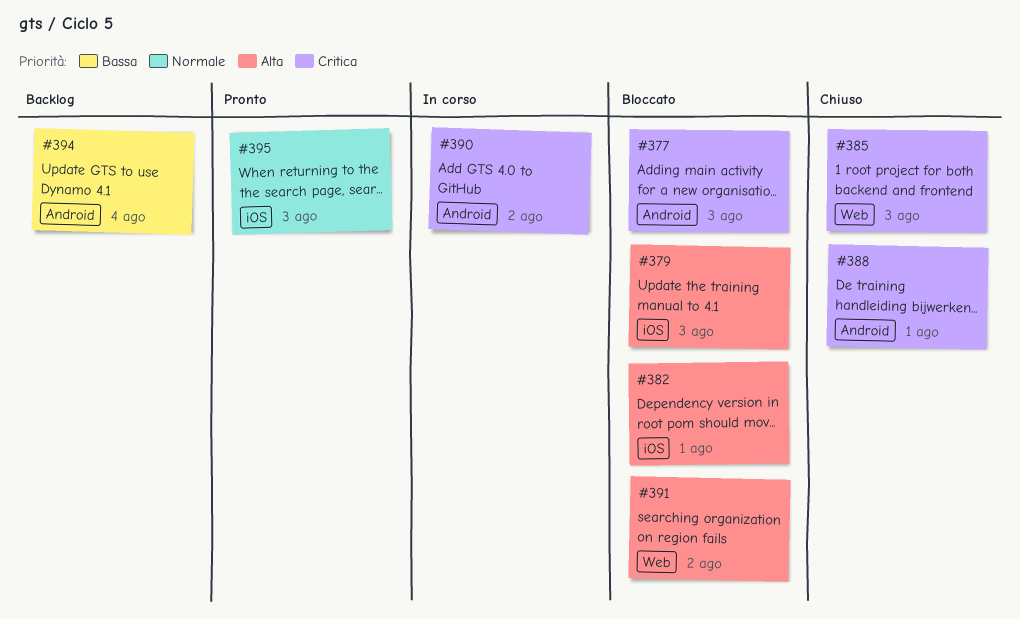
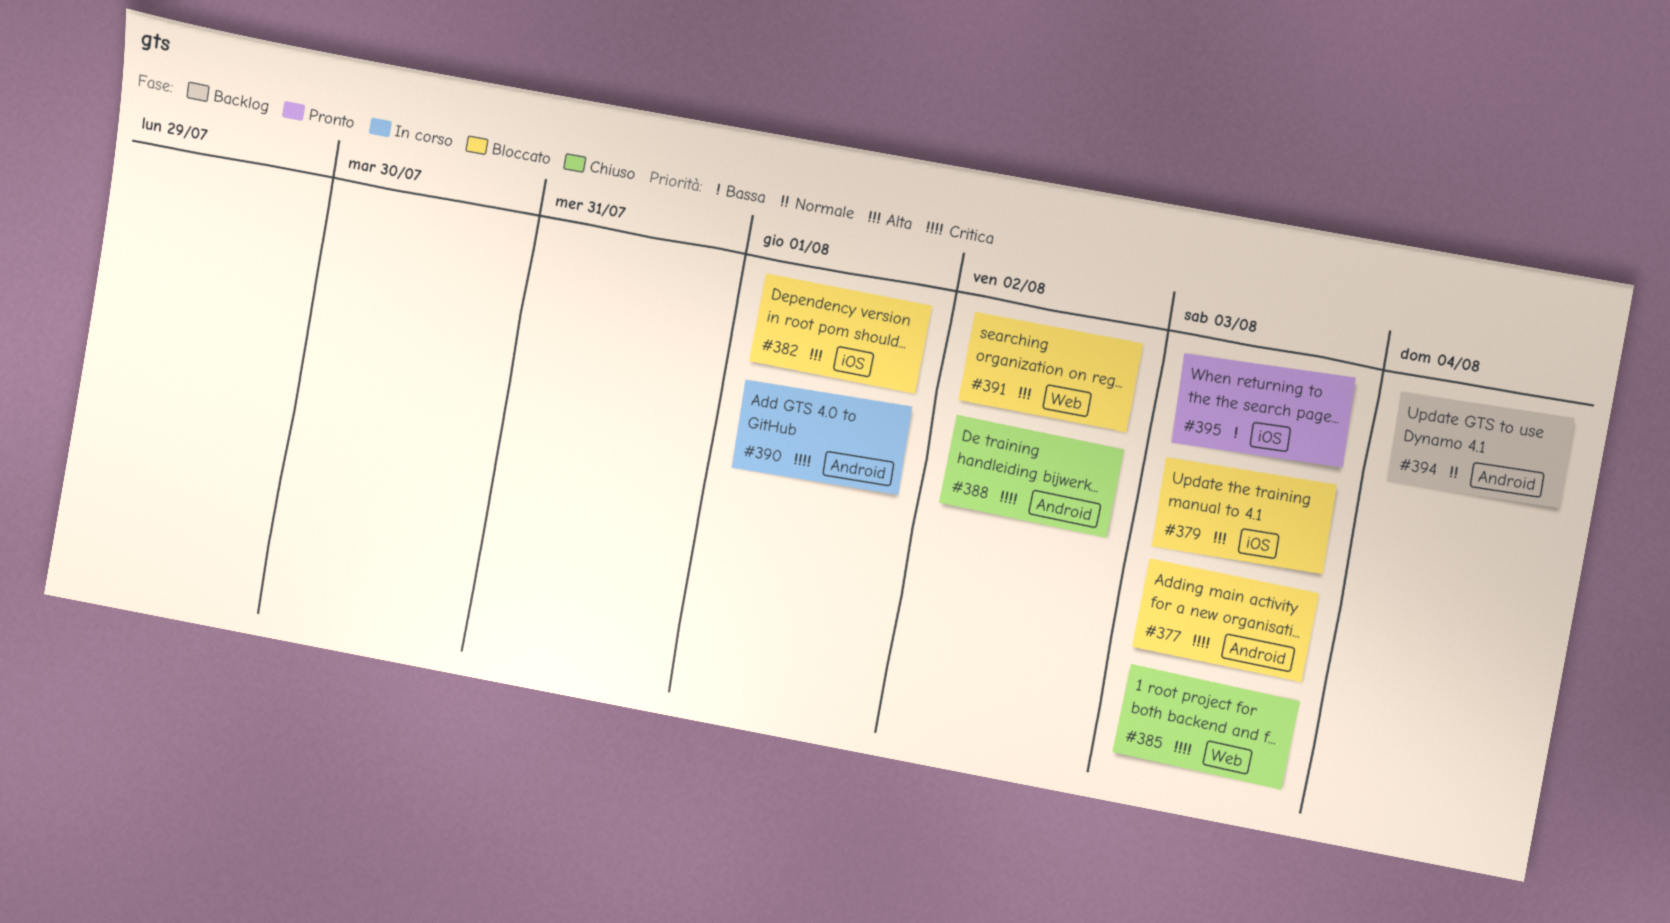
#388, due: Aug 1 -> Aug 2
#390, due: Aug 2 -> Aug 1
#394, priority: Bassa -> Normale
#395, priority: Normale -> Bassa

